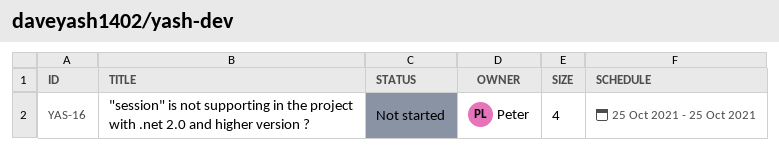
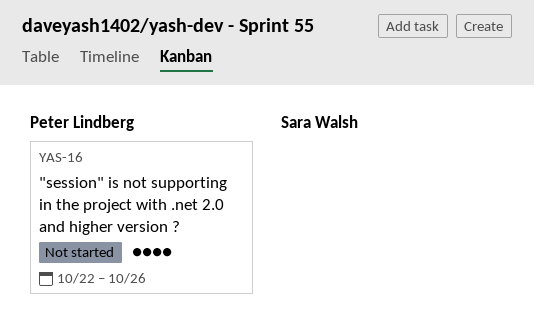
YAS-16, start: Oct 25 -> Oct 22
YAS-16, due: Oct 25 -> Oct 26

